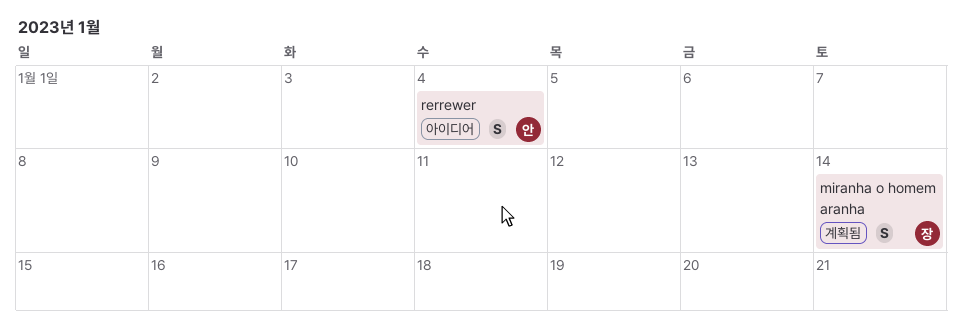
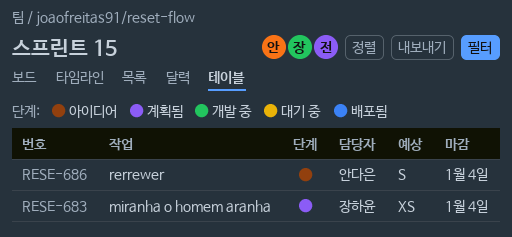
miranha o homem aranha, estimate: S -> XS
miranha o homem aranha, due: Jan 14 -> Jan 4

